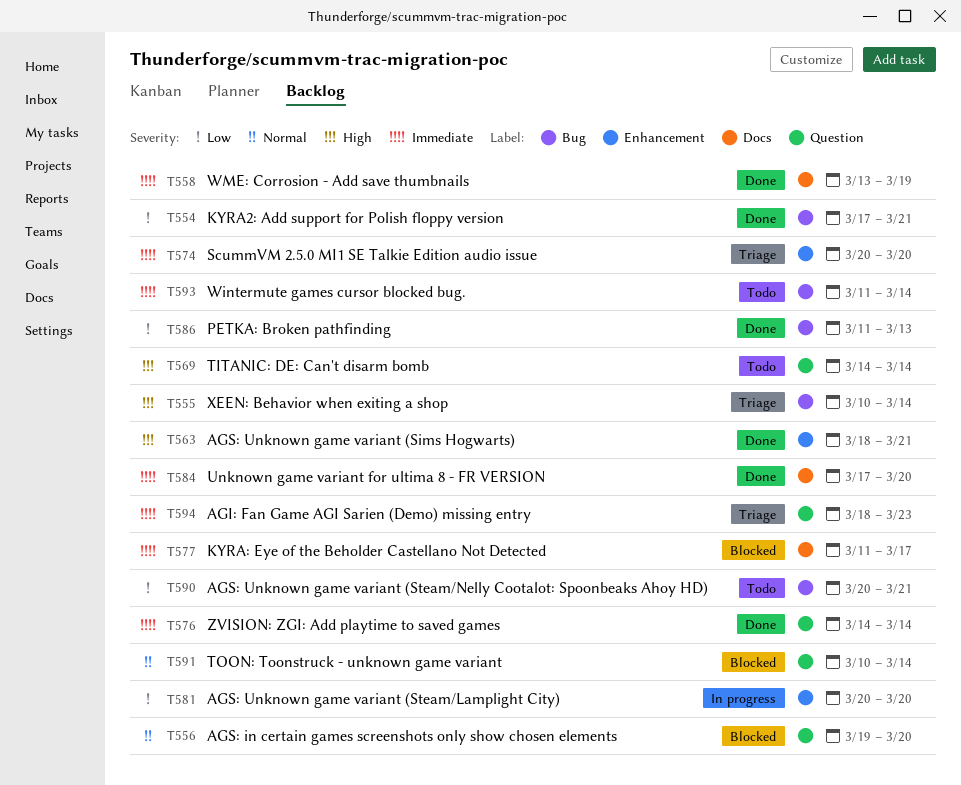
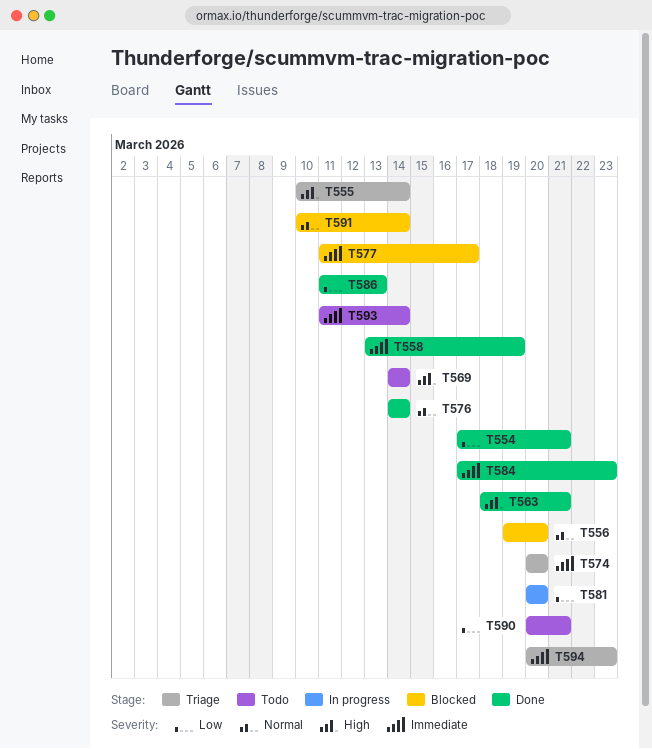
T576, priority: Immediate -> Normal
T584, due: Mar 20 -> Mar 23
T594, start: Mar 18 -> Mar 20

